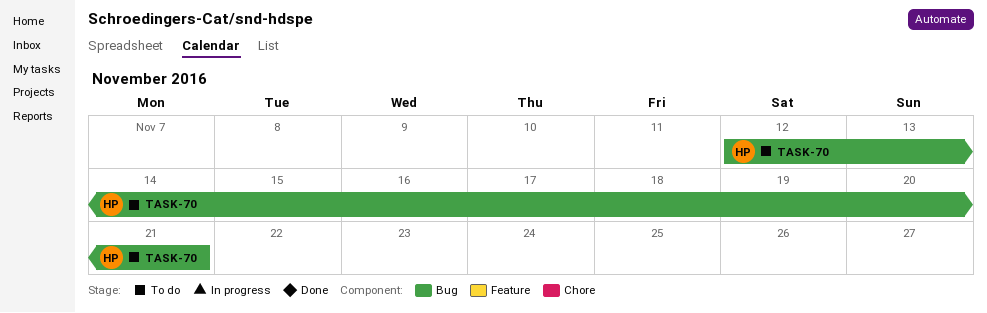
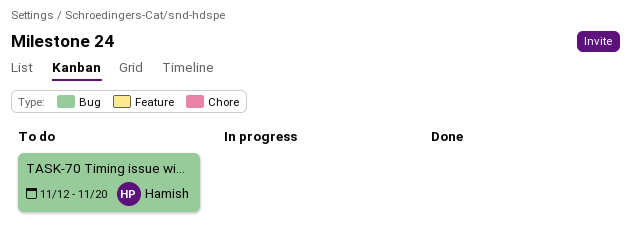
TASK-70, due: Nov 21 -> Nov 20

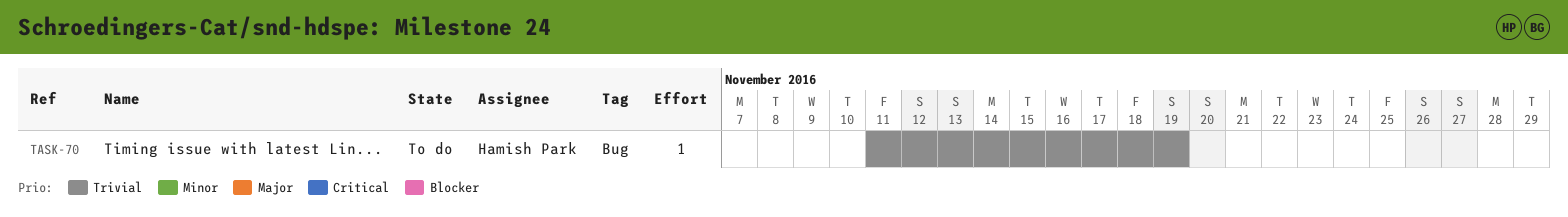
TASK-70, start: Nov 12 -> Nov 11
TASK-70, due: Nov 20 -> Nov 19

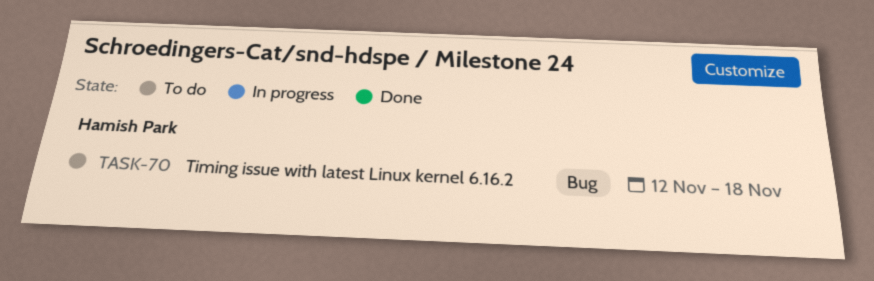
TASK-70, start: Nov 11 -> Nov 12
TASK-70, due: Nov 19 -> Nov 18

